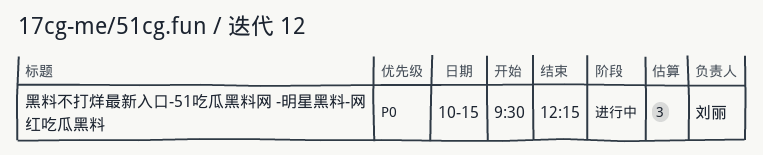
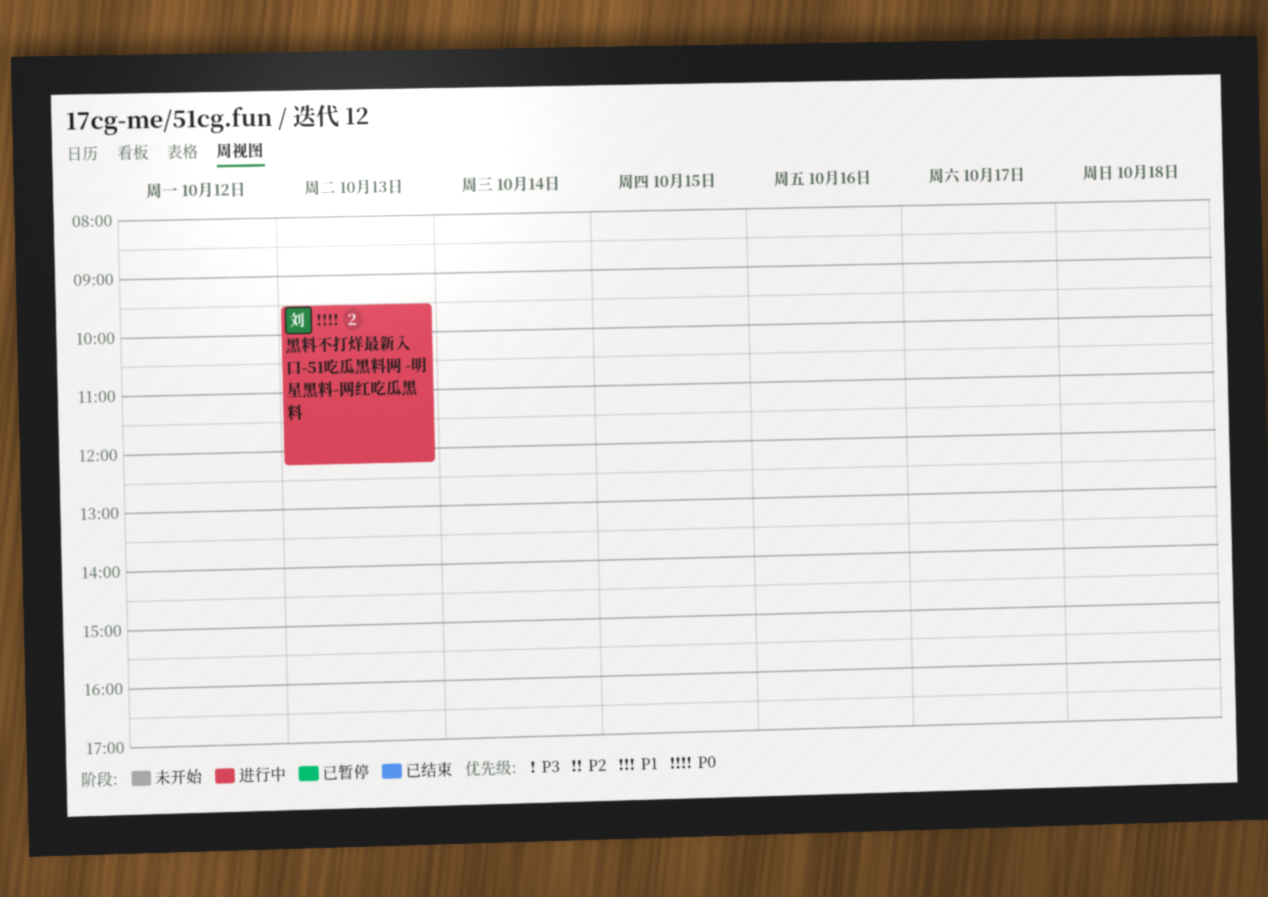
黑料不打烊最新入口-51吃瓜黑料网 -明星黑料-网红吃瓜黑料, estimate: 3 -> 2
黑料不打烊最新入口-51吃瓜黑料网 -明星黑料-网红吃瓜黑料, day: Oct 15 -> Oct 13

